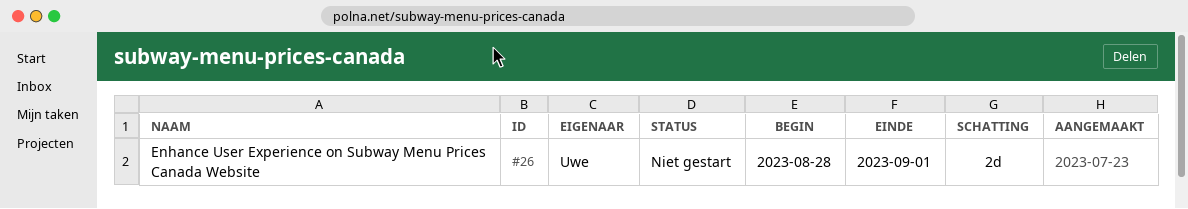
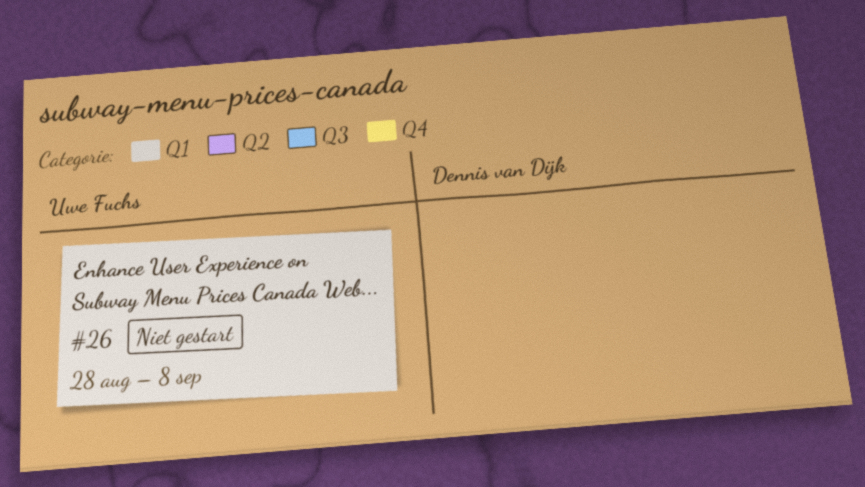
#26, due: Sep 1 -> Sep 8

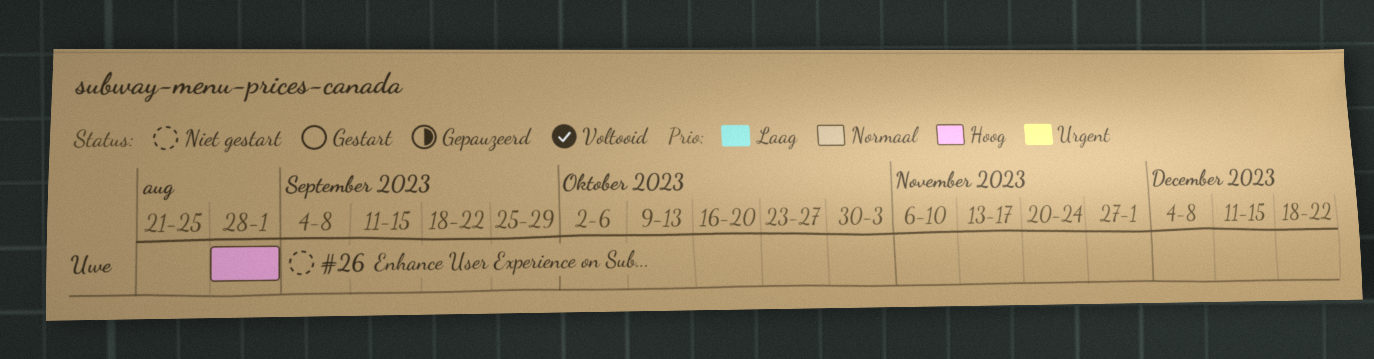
#26, due: Sep 8 -> Sep 1

